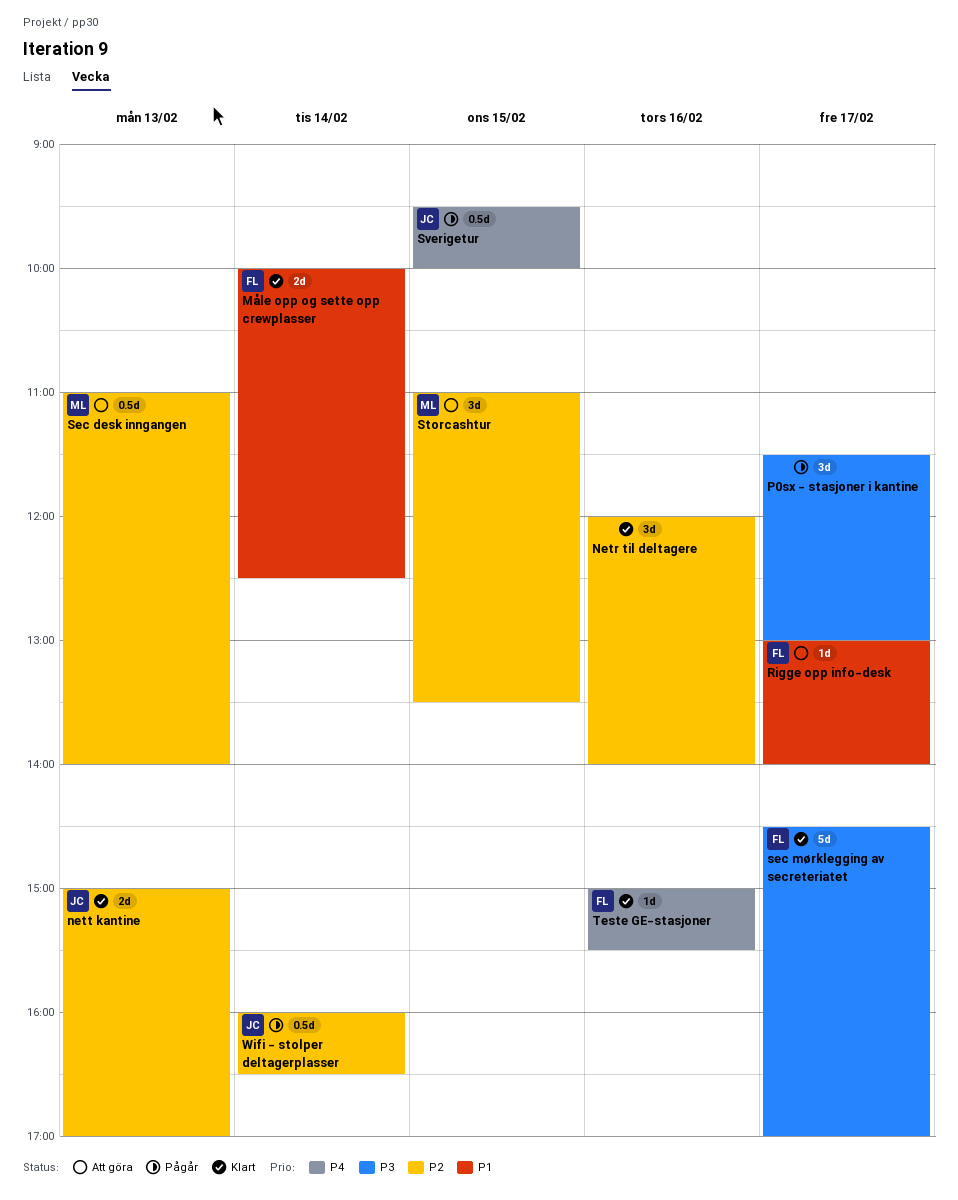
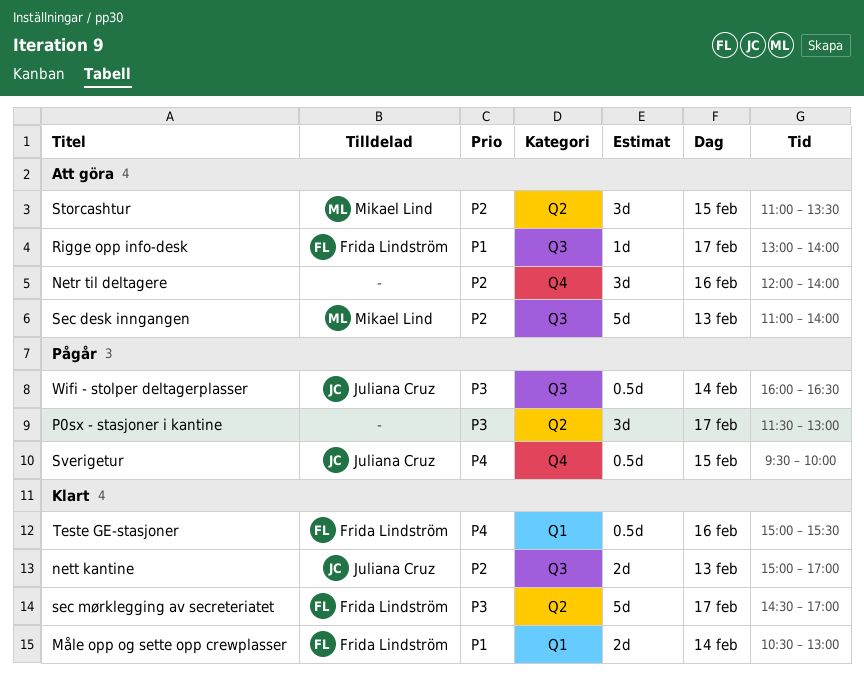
Måle opp og sette opp crewplasser, begins: 10:00 -> 10:30
Måle opp og sette opp crewplasser, ends: 12:30 -> 13:00
Netr til deltagere, status: Klart -> Att göra
Sec desk inngangen, estimate: 0.5d -> 5d
Teste GE-stasjoner, estimate: 1d -> 0.5d
Wifi - stolper deltagerplasser, priority: P2 -> P3

